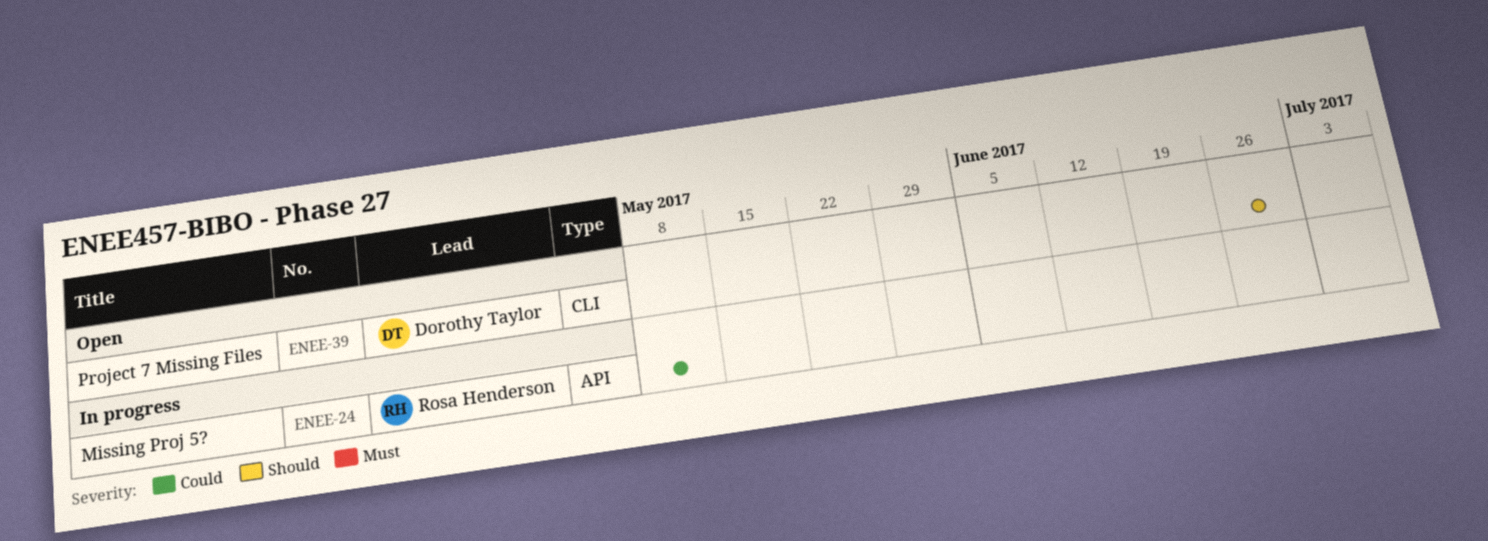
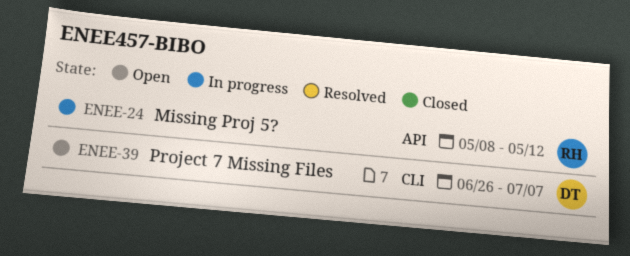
ENEE-39, due: Jun 30 -> Jul 7

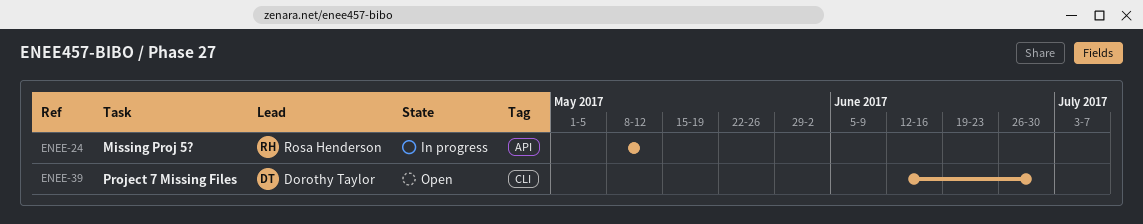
ENEE-39, start: Jun 26 -> Jun 12
ENEE-39, due: Jul 7 -> Jun 30

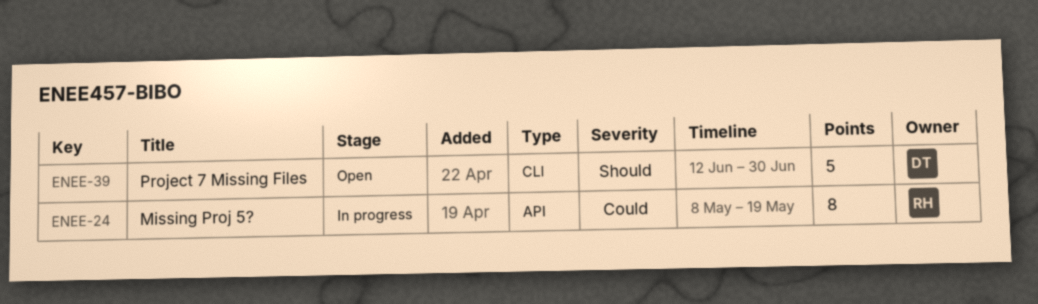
ENEE-24, due: May 12 -> May 19

